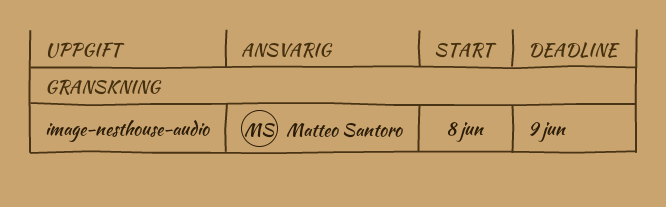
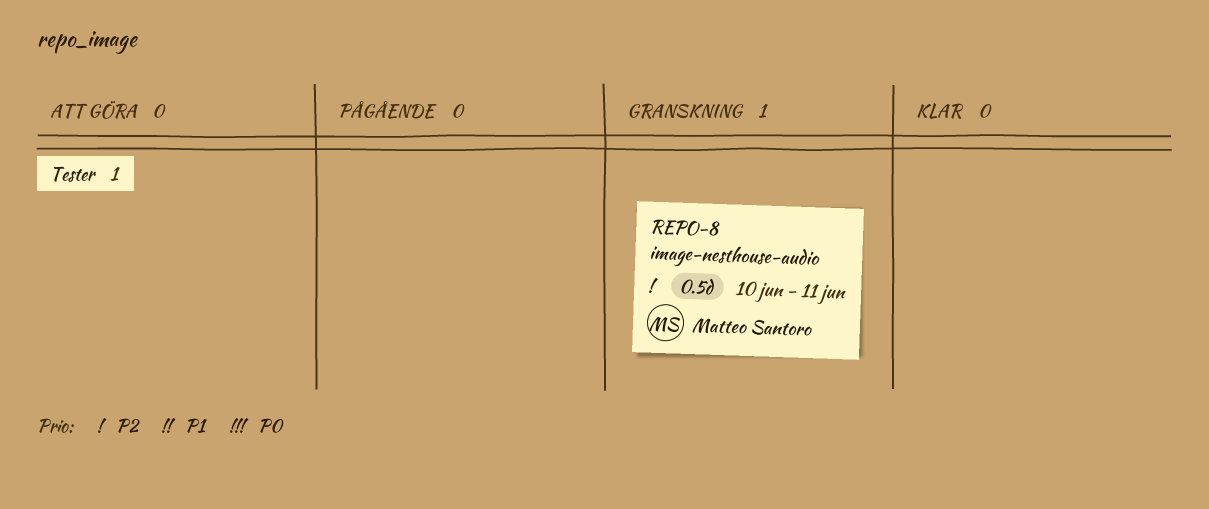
image-nesthouse-audio, start: Jun 8 -> Jun 10
image-nesthouse-audio, due: Jun 9 -> Jun 11

